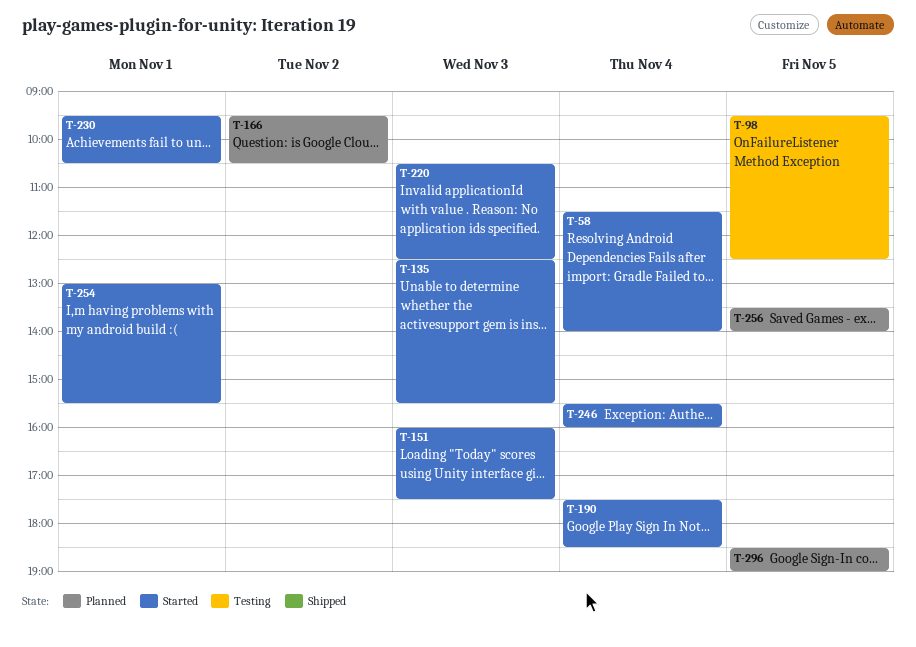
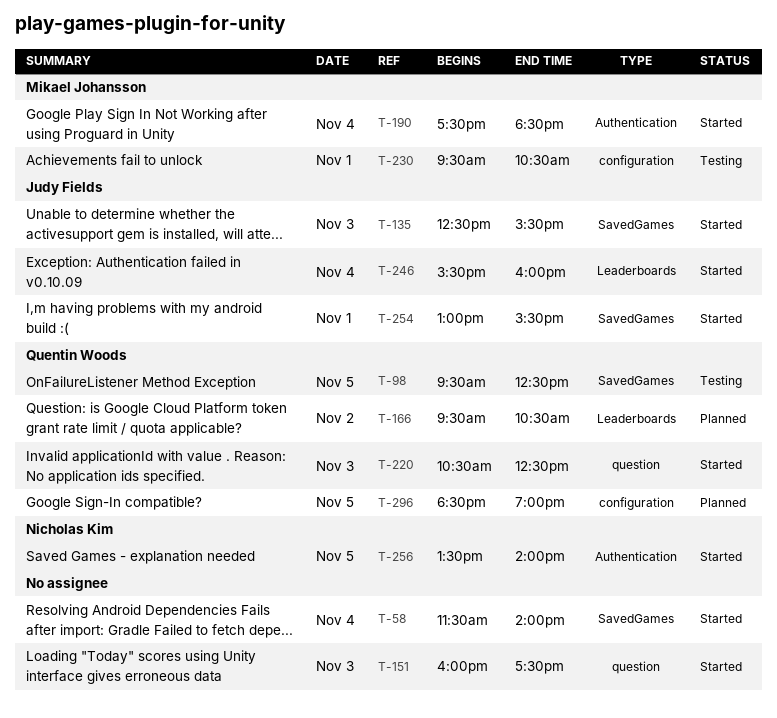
T-230, status: Started -> Testing
T-256, status: Planned -> Started

